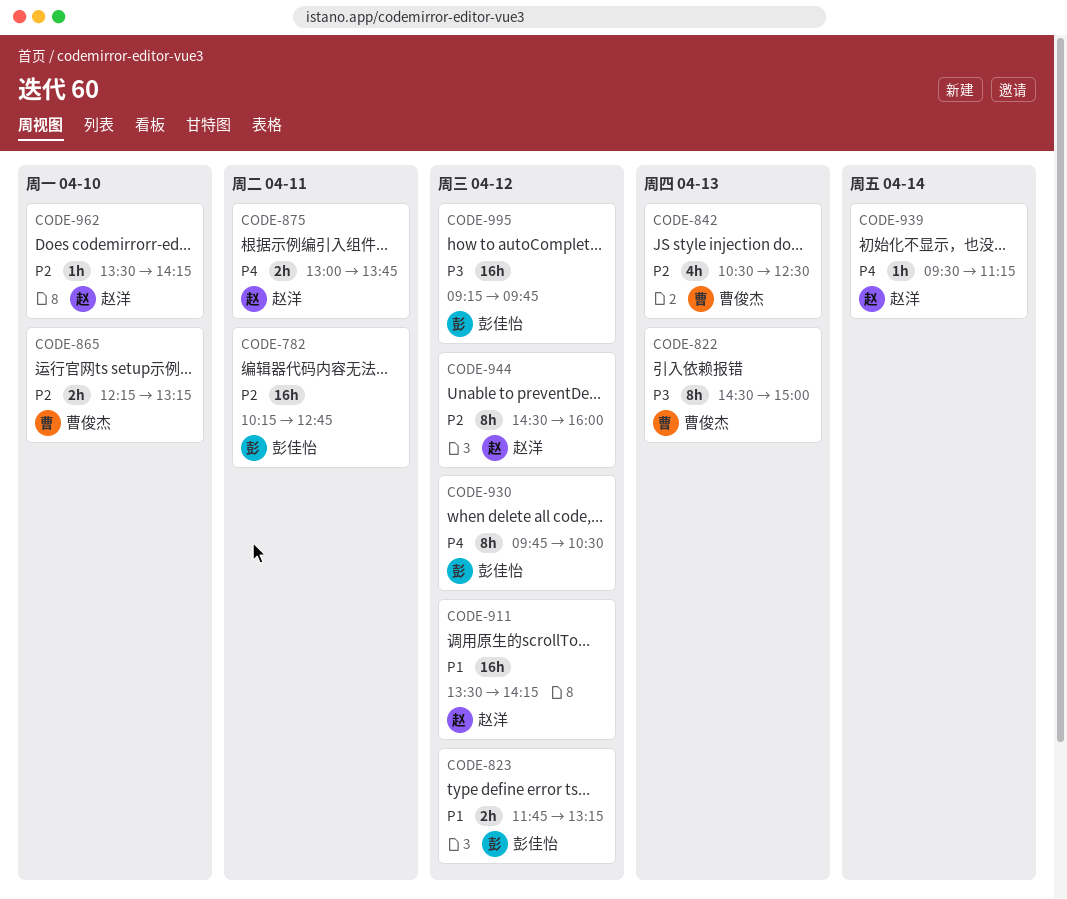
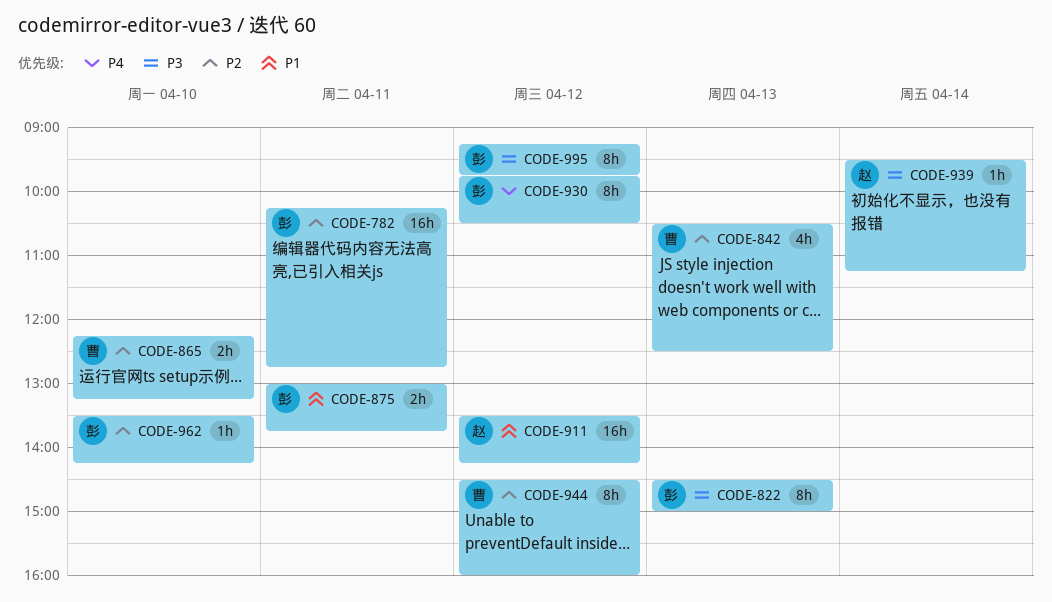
CODE-822, owner: 曹俊杰 -> 彭佳怡
CODE-823: present -> none
CODE-875, owner: 赵洋 -> 彭佳怡
CODE-875, priority: P4 -> P1
CODE-939, priority: P4 -> P3
CODE-944, owner: 赵洋 -> 曹俊杰
CODE-962, owner: 赵洋 -> 彭佳怡
CODE-995, estimate: 16h -> 8h

